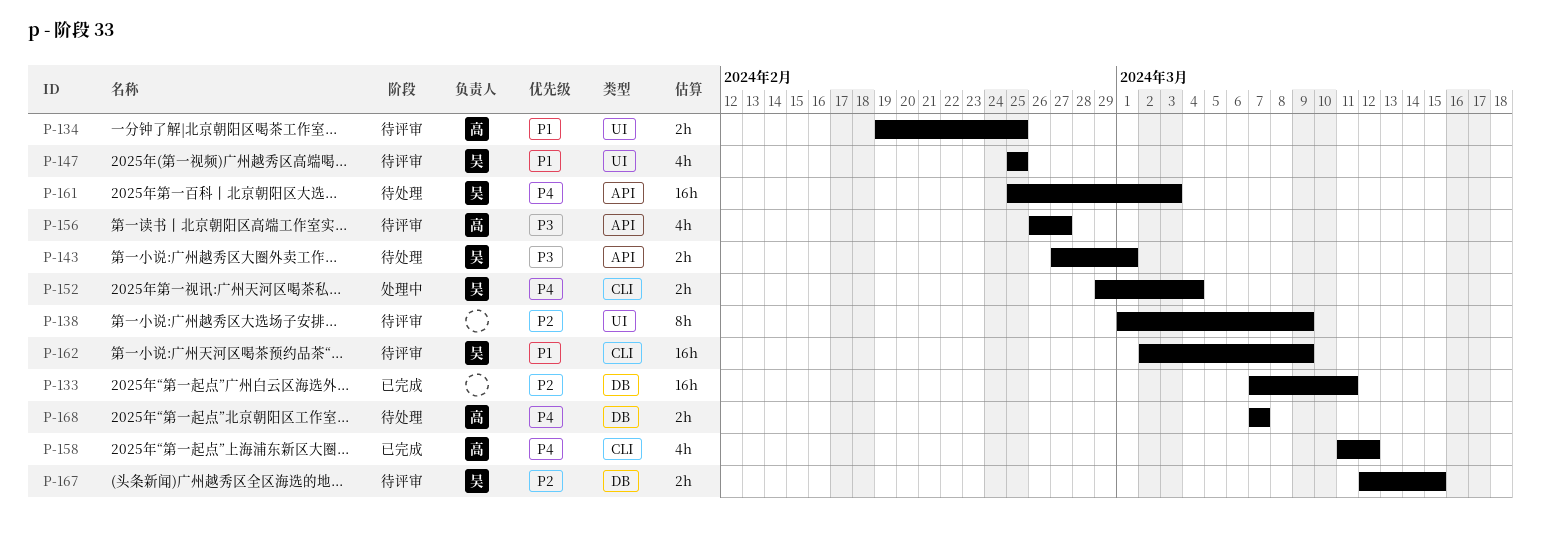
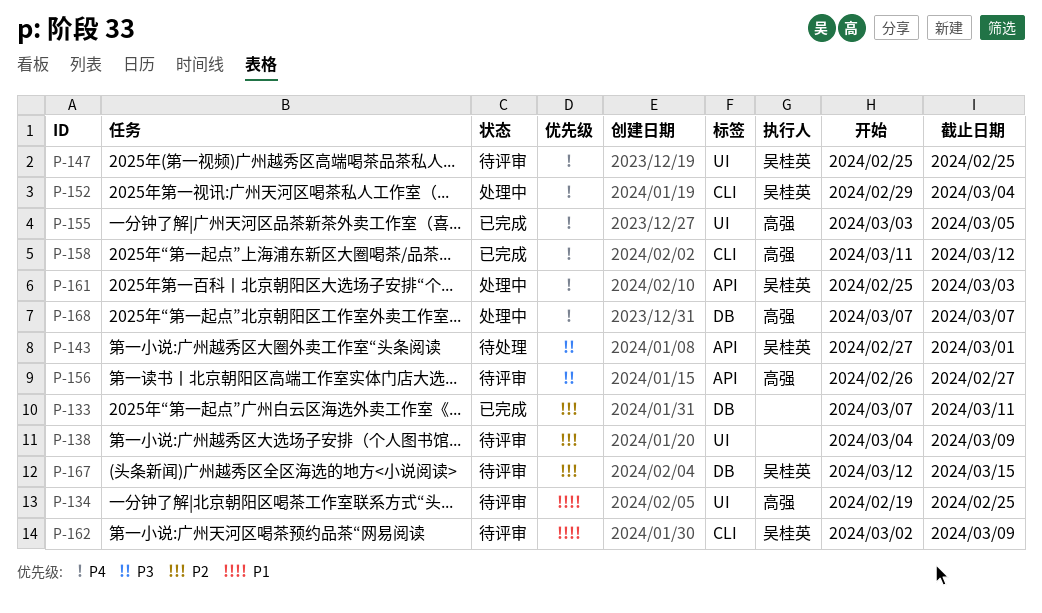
P-138, start: Mar 1 -> Mar 4
P-147, priority: P1 -> P4
P-155: none -> present
P-161, status: 待处理 -> 处理中
P-168, status: 待处理 -> 处理中

